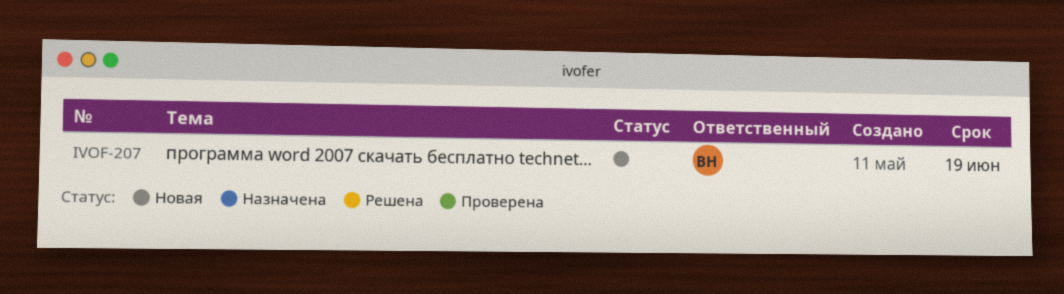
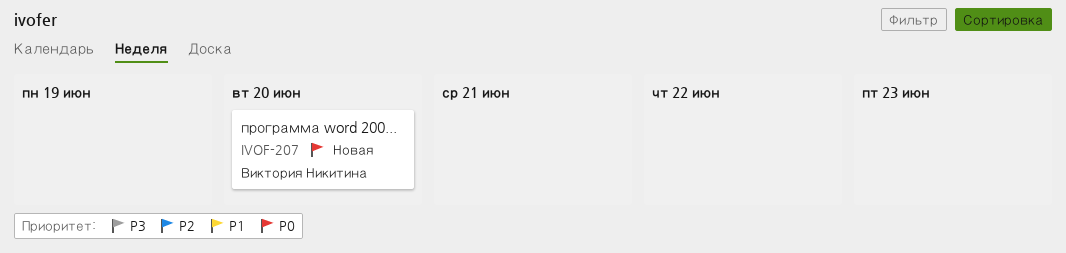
IVOF-207, due: Jun 19 -> Jun 20

